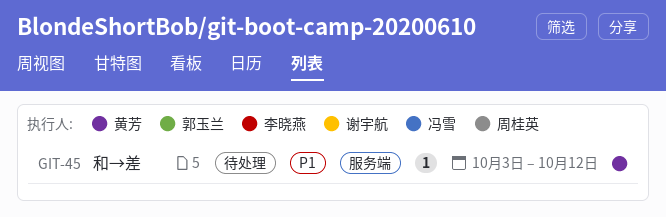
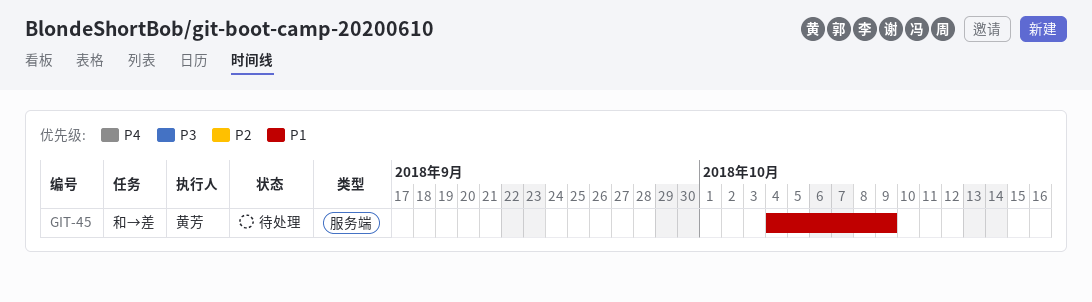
GIT-45, start: Oct 3 -> Oct 4
GIT-45, due: Oct 12 -> Oct 9

